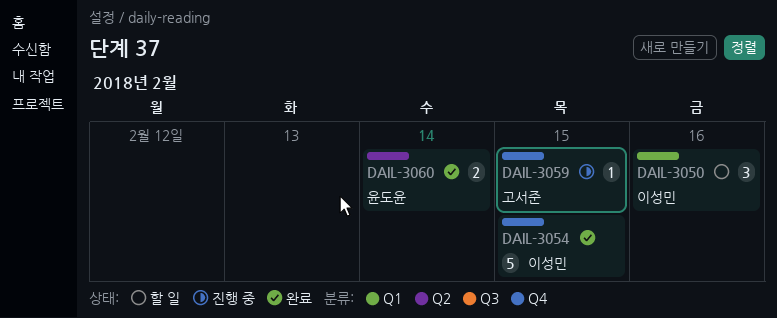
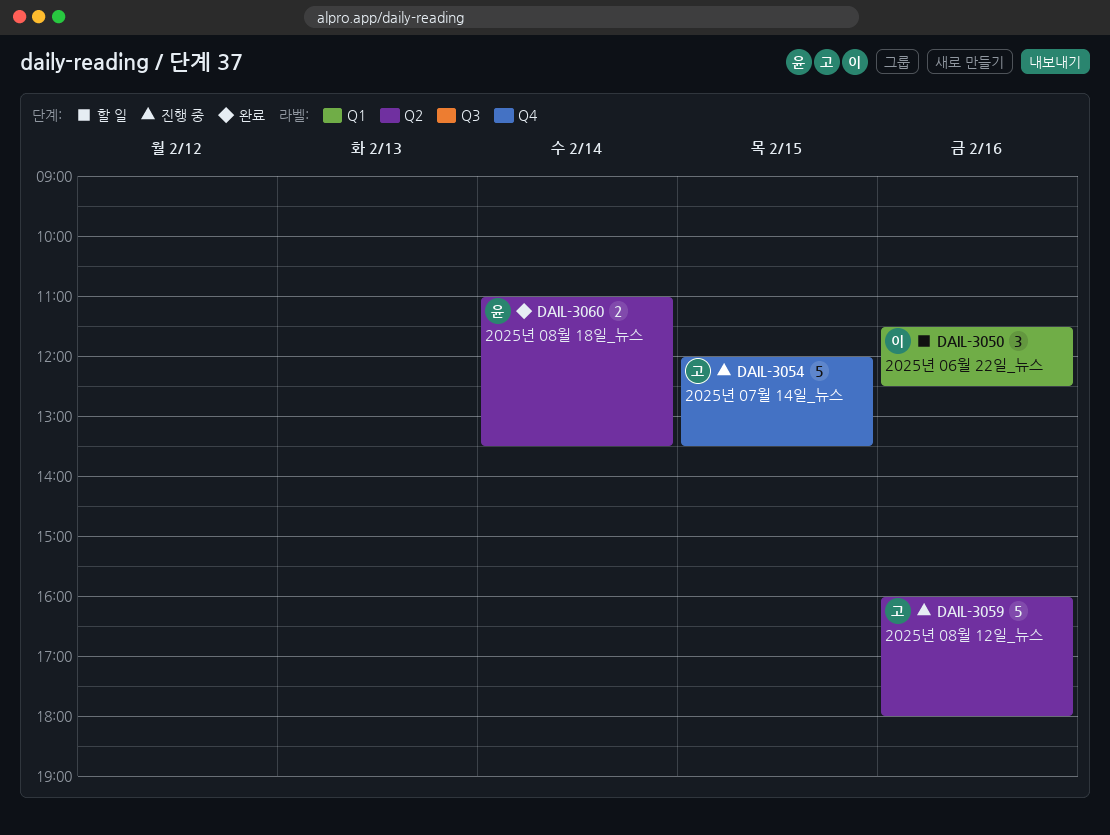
DAIL-3054, status: 완료 -> 진행 중
DAIL-3054, owner: 이성민 -> 고서준
DAIL-3059, label: Q4 -> Q2
DAIL-3059, estimate: 1 -> 5
DAIL-3059, day: Feb 15 -> Feb 16

